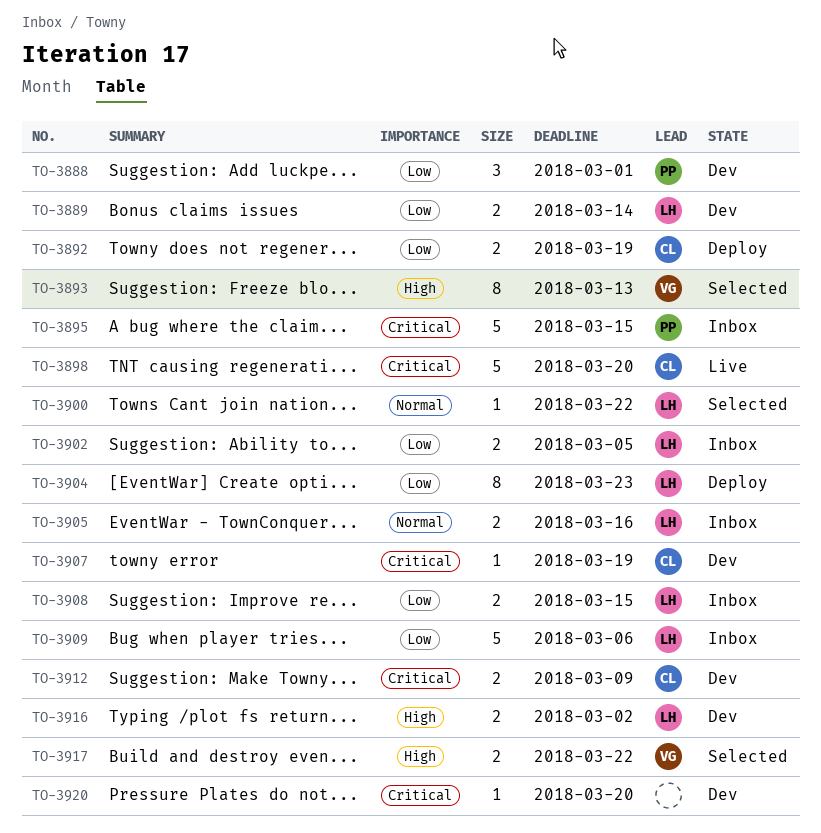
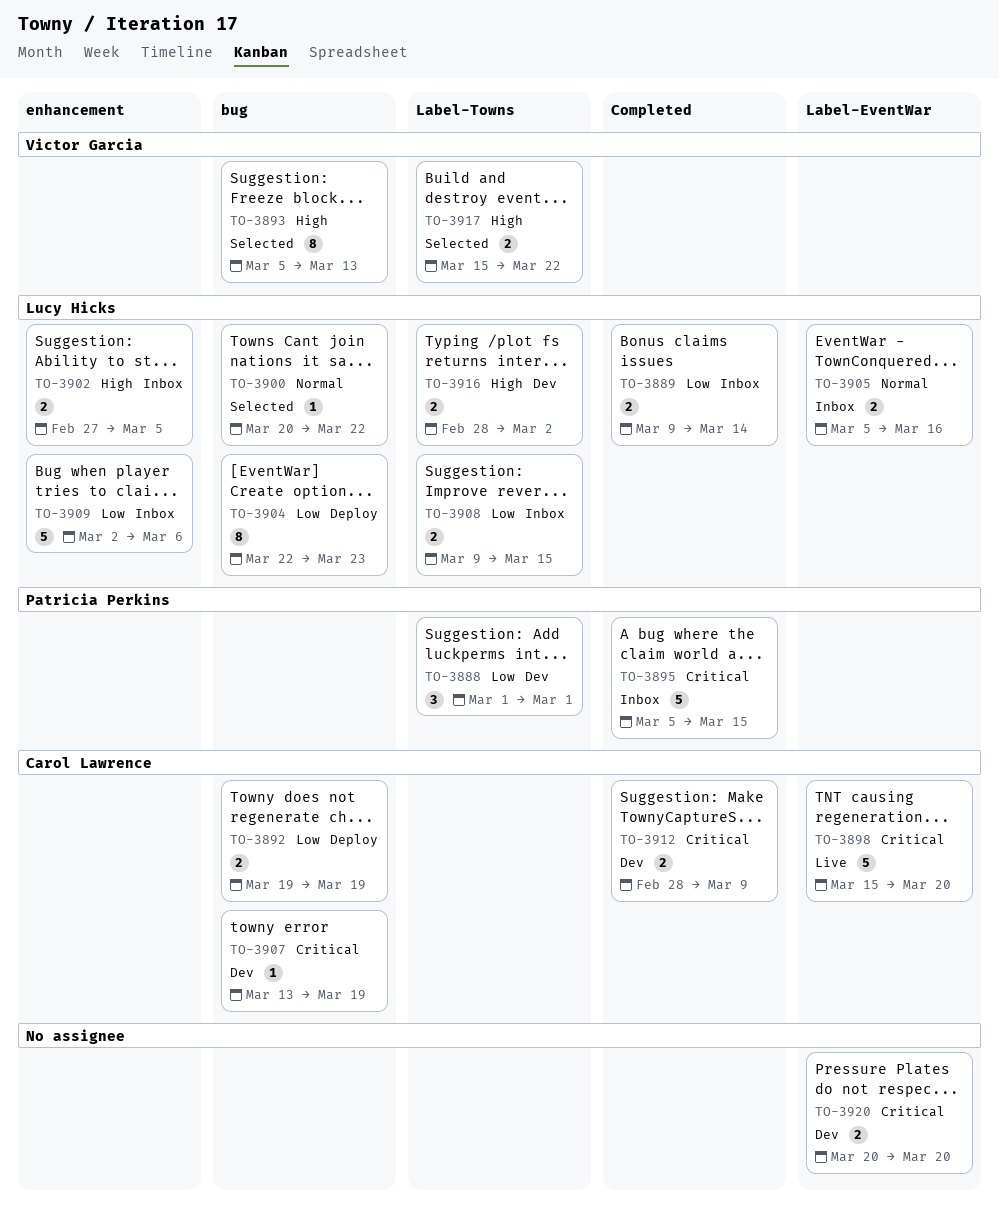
TO-3889, status: Dev -> Inbox
TO-3902, priority: Low -> High
TO-3920, estimate: 1 -> 2

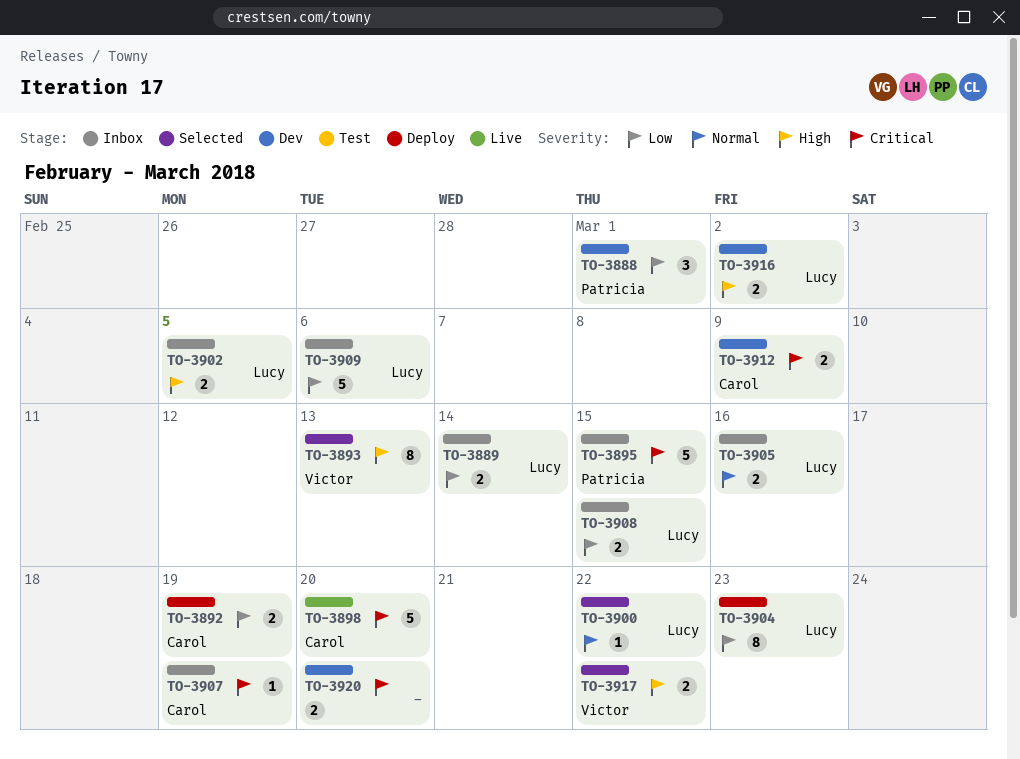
TO-3907, status: Dev -> Inbox

